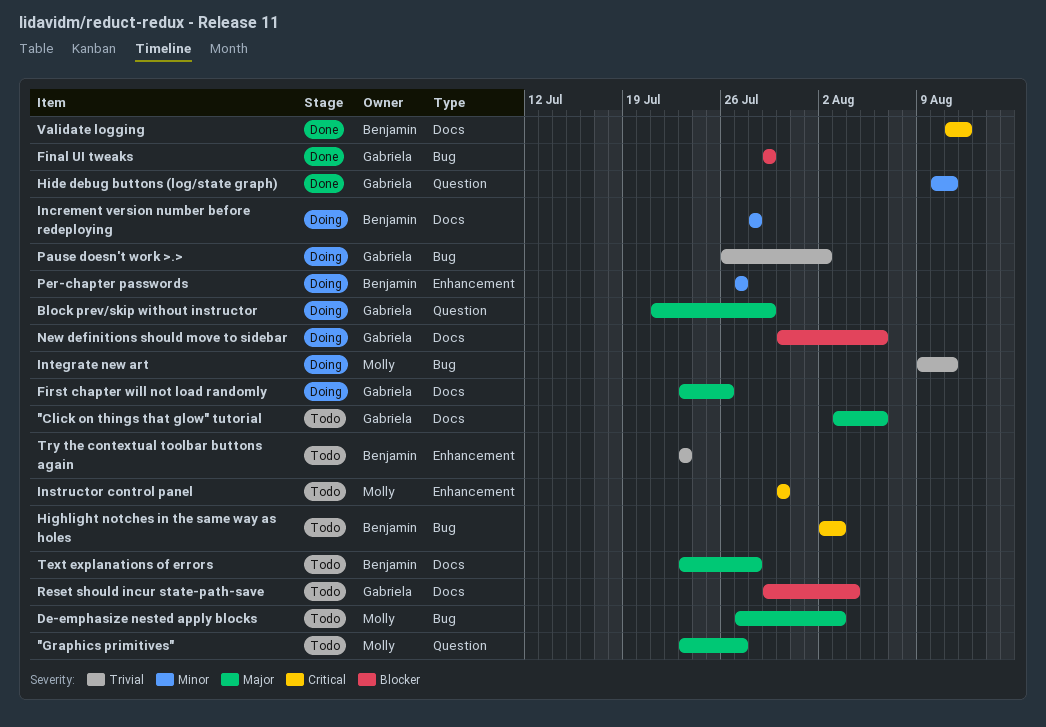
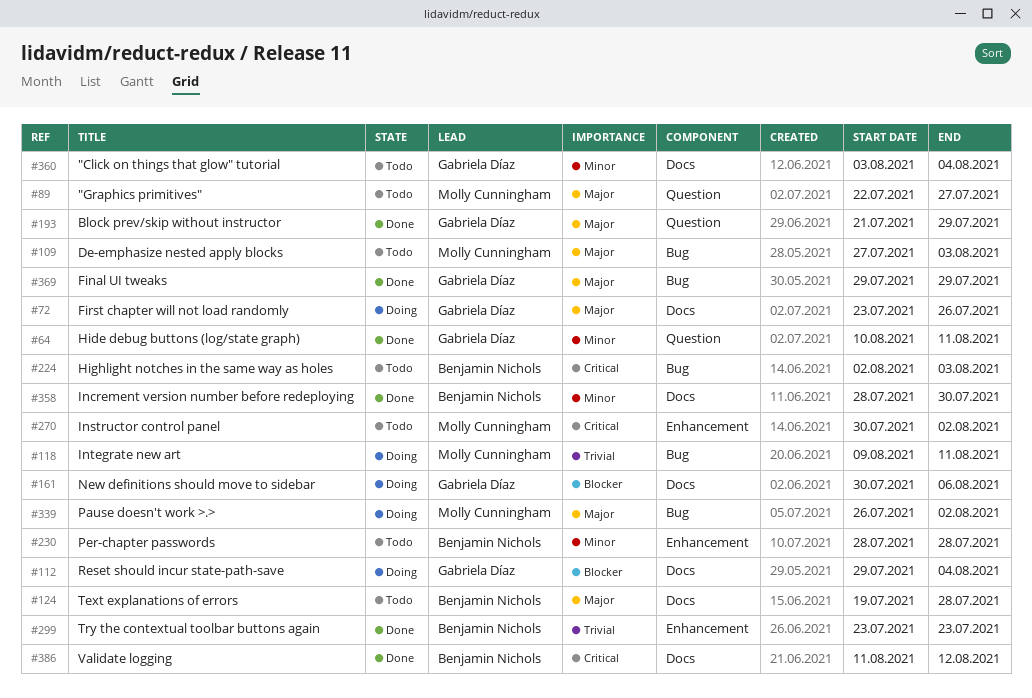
"Click on things that glow" tutorial, priority: Major -> Minor
"Click on things that glow" tutorial, due: Aug 6 -> Aug 4
"Graphics primitives", start: Jul 23 -> Jul 22
Block prev/skip without instructor, status: Doing -> Done
Final UI tweaks, priority: Blocker -> Major
Increment version number before redeploying, status: Doing -> Done
Increment version number before redeploying, due: Jul 28 -> Jul 30
Instructor control panel, due: Jul 30 -> Aug 2
Pause doesn't work >.>, owner: Gabriela Díaz -> Molly Cunningham
Pause doesn't work >.>, priority: Trivial -> Major
Per-chapter passwords, status: Doing -> Todo
Per-chapter passwords, start: Jul 27 -> Jul 28
Per-chapter passwords, due: Jul 27 -> Jul 28
Reset should incur state-path-save, status: Todo -> Doing
Text explanations of errors, start: Jul 23 -> Jul 19
Try the contextual toolbar buttons again, status: Todo -> Done

